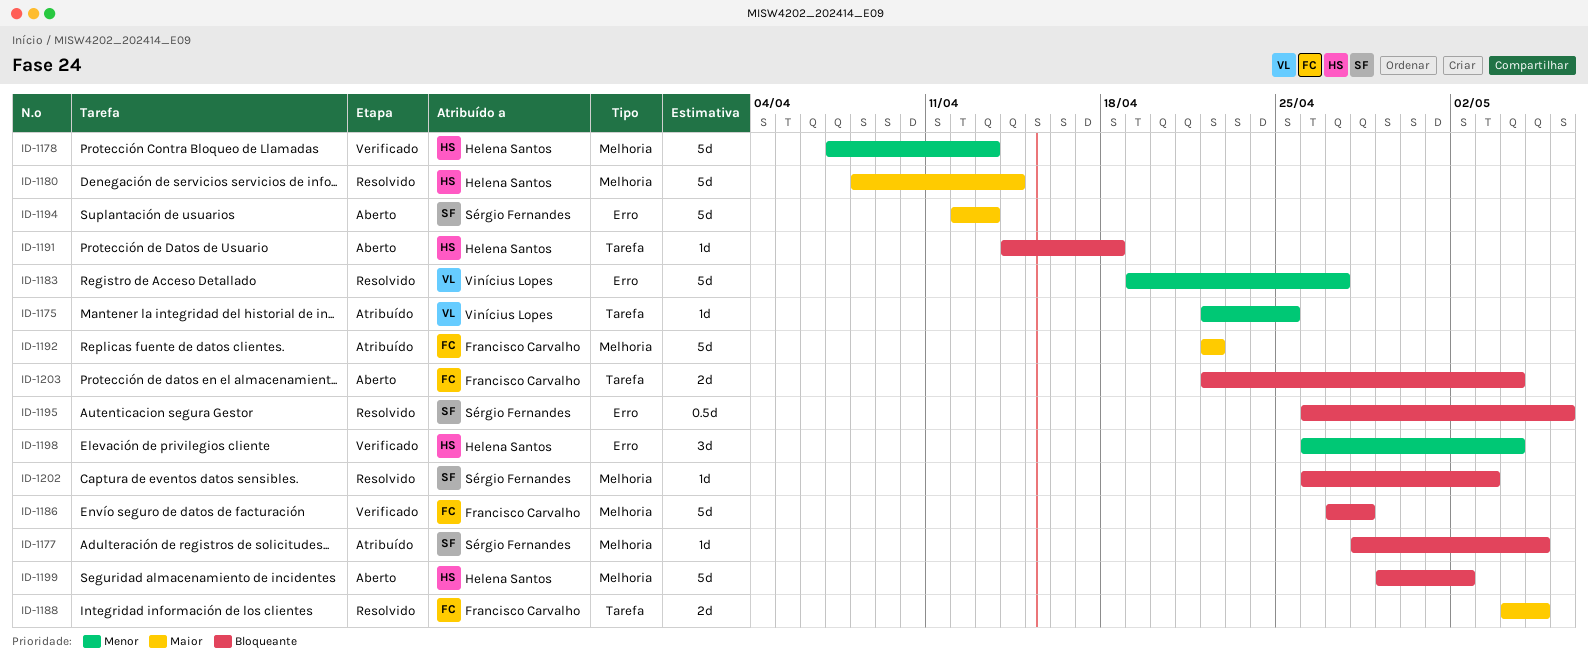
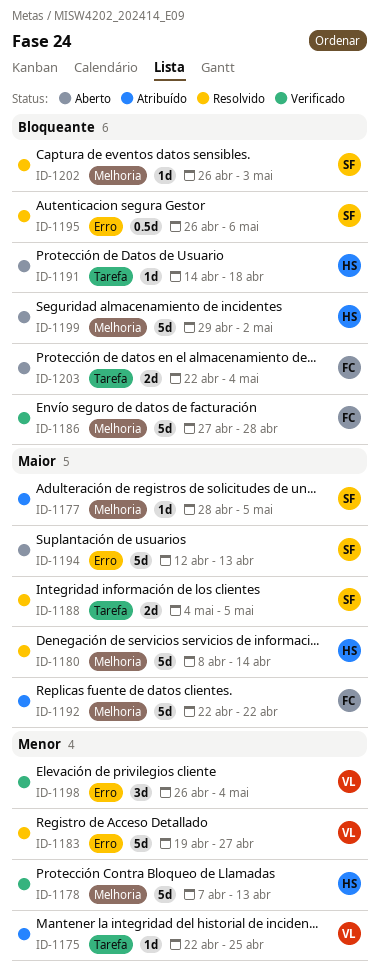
ID-1177, priority: Bloqueante -> Maior
ID-1188, owner: Francisco Carvalho -> Sérgio Fernandes
ID-1198, owner: Helena Santos -> Vinícius Lopes

